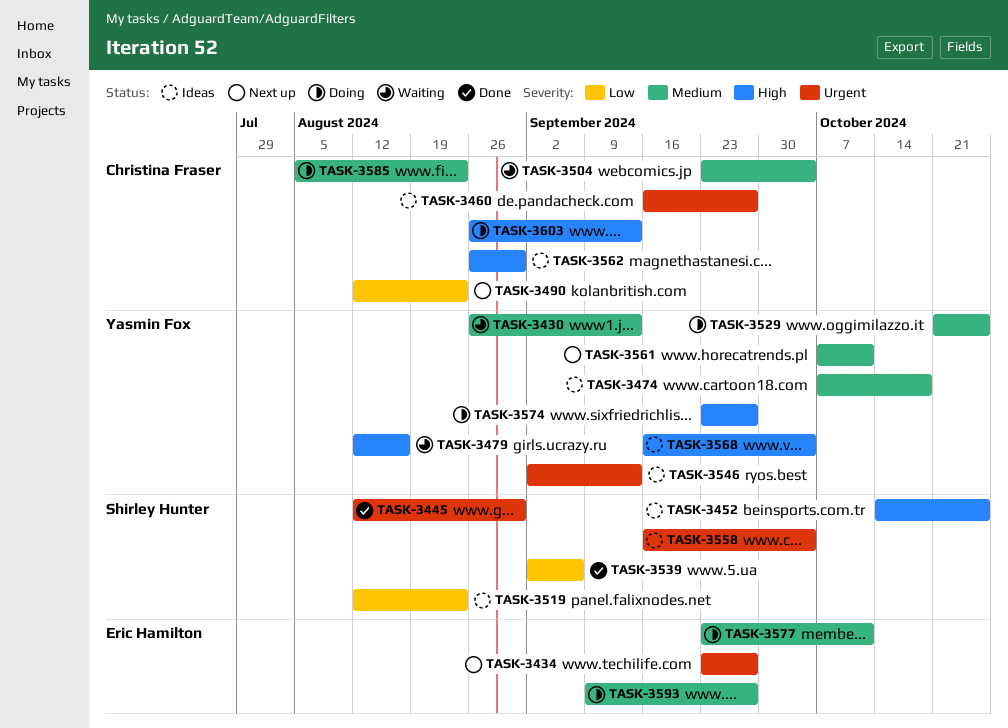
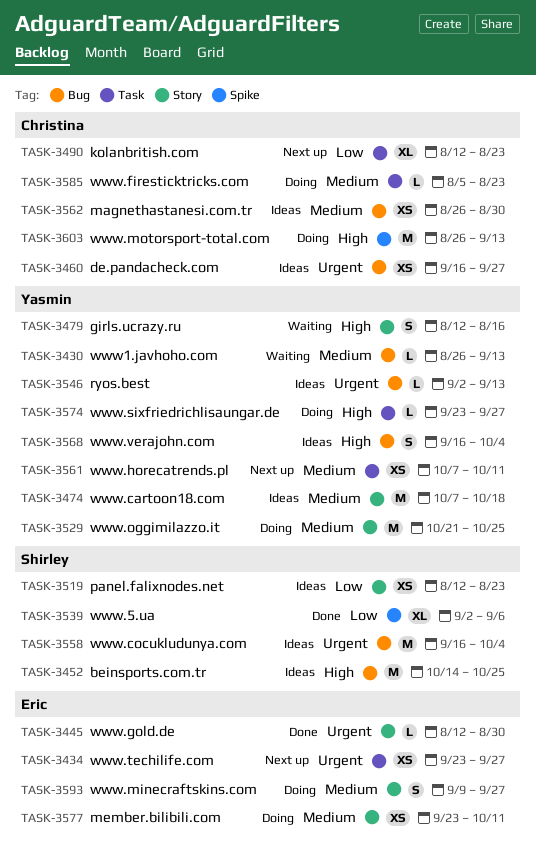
TASK-3445, owner: Shirley Hunter -> Eric Hamilton
TASK-3504: present -> none
TASK-3562, priority: High -> Medium

